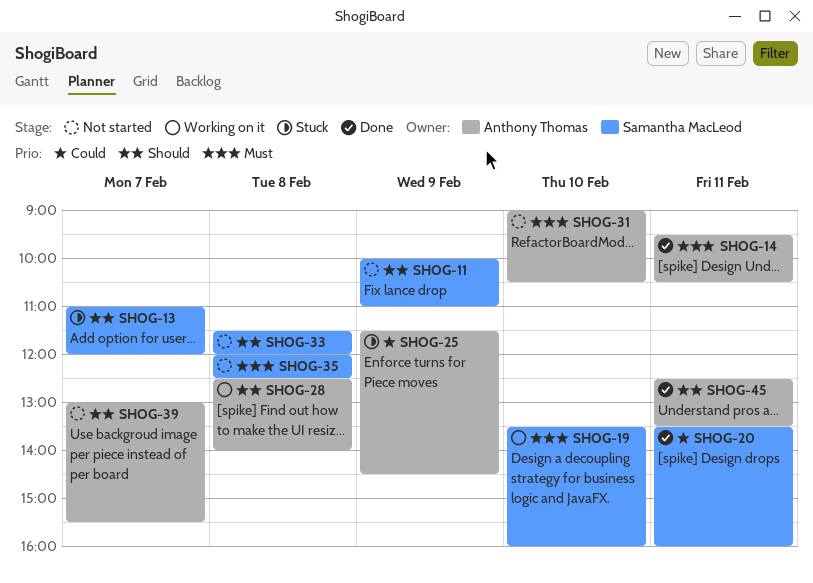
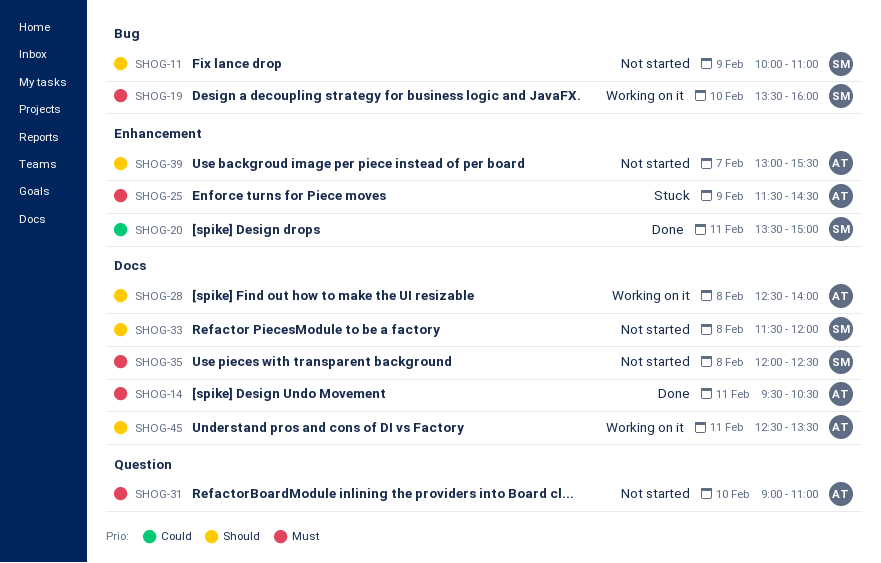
SHOG-13: present -> none
SHOG-20, ends: 16:00 -> 15:00
SHOG-25, priority: Could -> Must
SHOG-31, ends: 10:30 -> 11:00
SHOG-45, status: Done -> Working on it

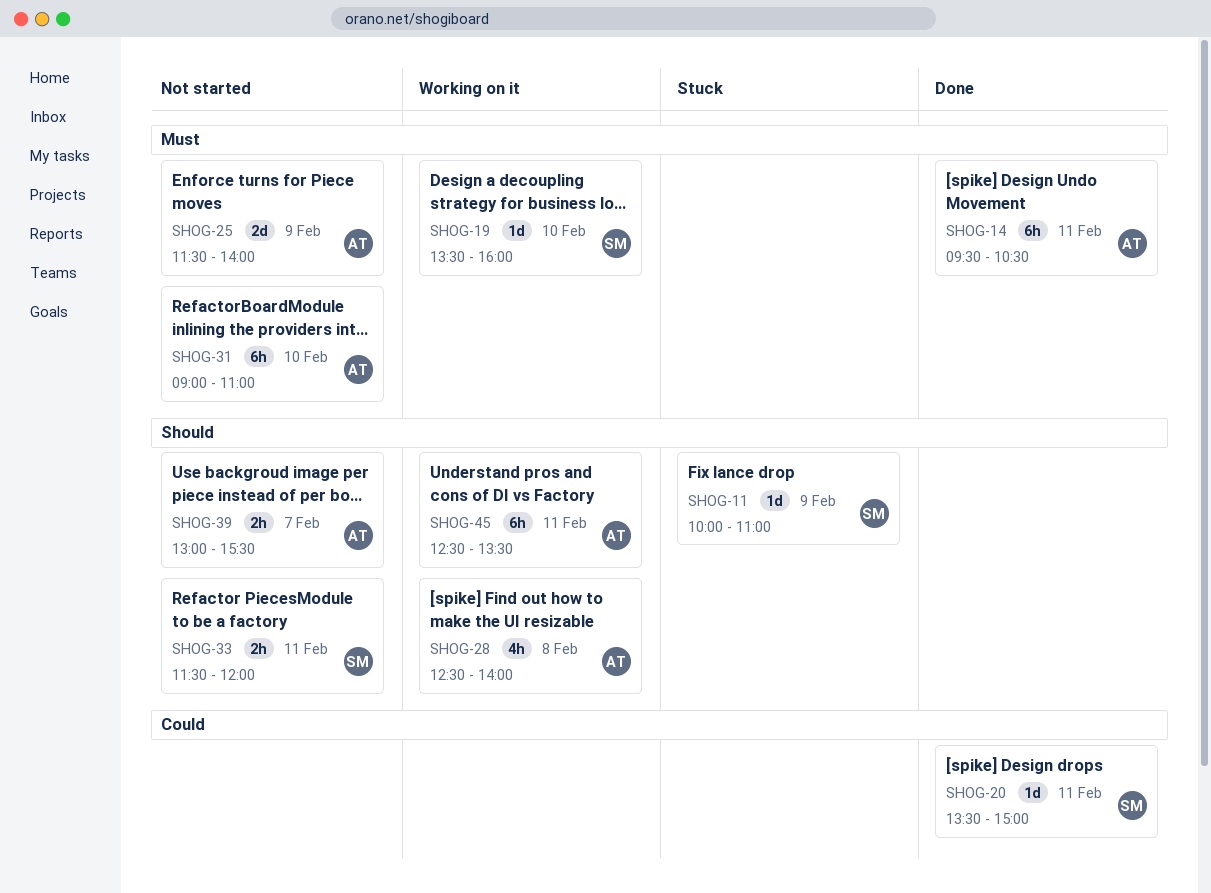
SHOG-11, status: Not started -> Stuck
SHOG-25, status: Stuck -> Not started
SHOG-25, ends: 14:30 -> 14:00
SHOG-33, day: Feb 8 -> Feb 11
SHOG-35: present -> none

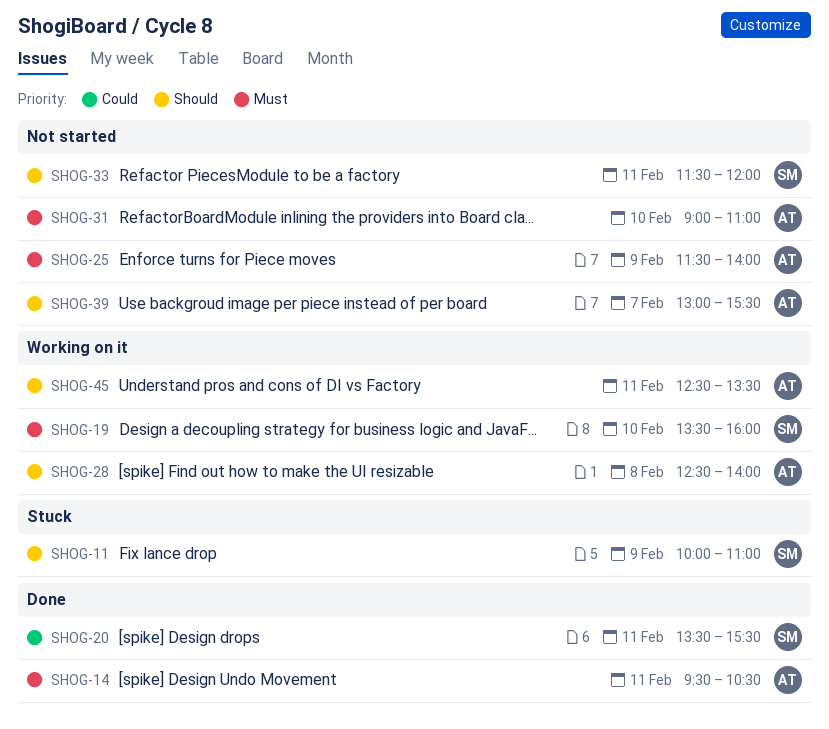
SHOG-20, ends: 15:00 -> 15:30

